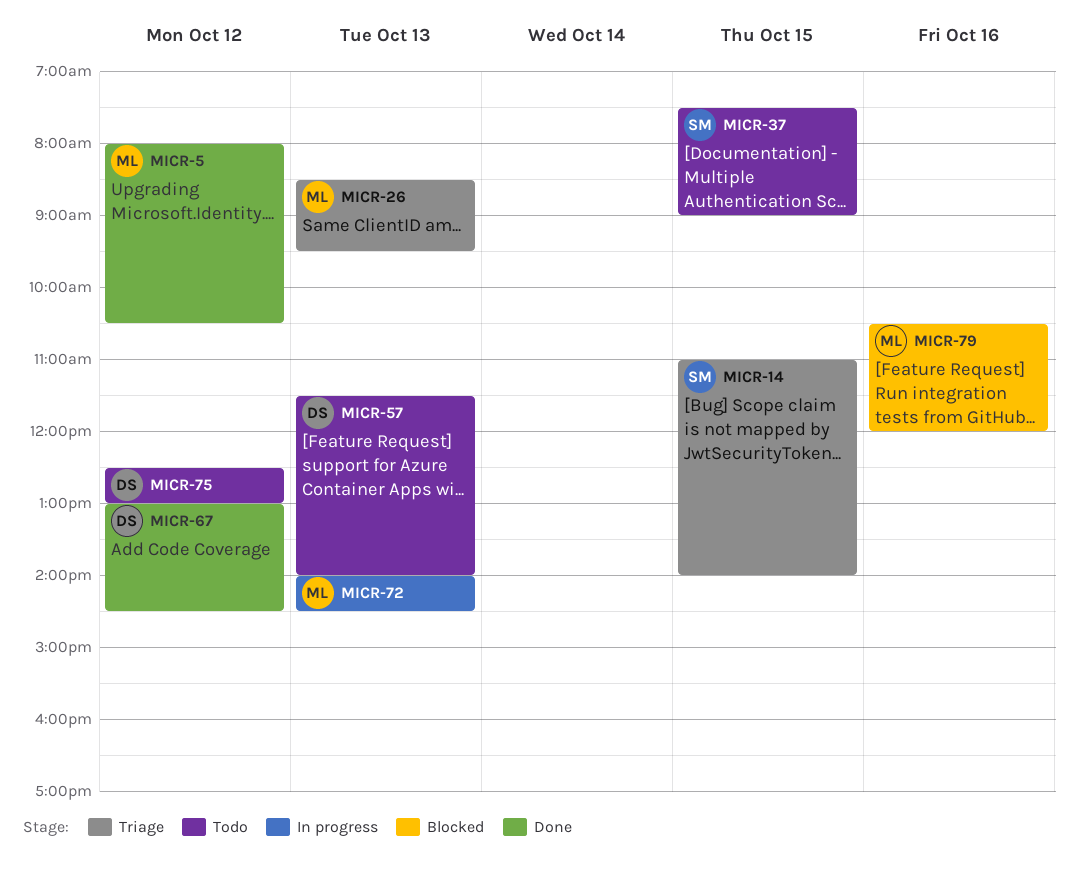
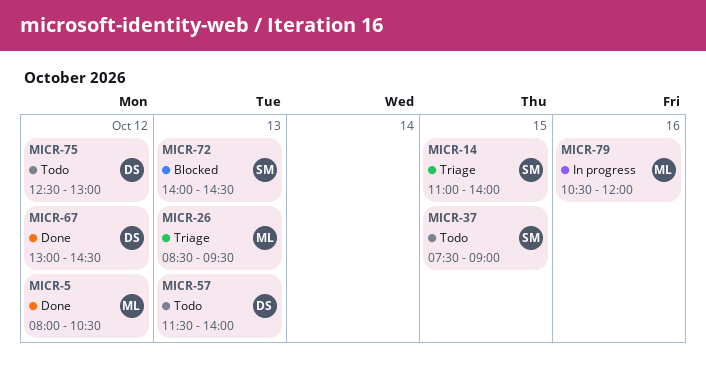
MICR-72, status: In progress -> Blocked
MICR-72, owner: ML -> SM
MICR-79, status: Blocked -> In progress

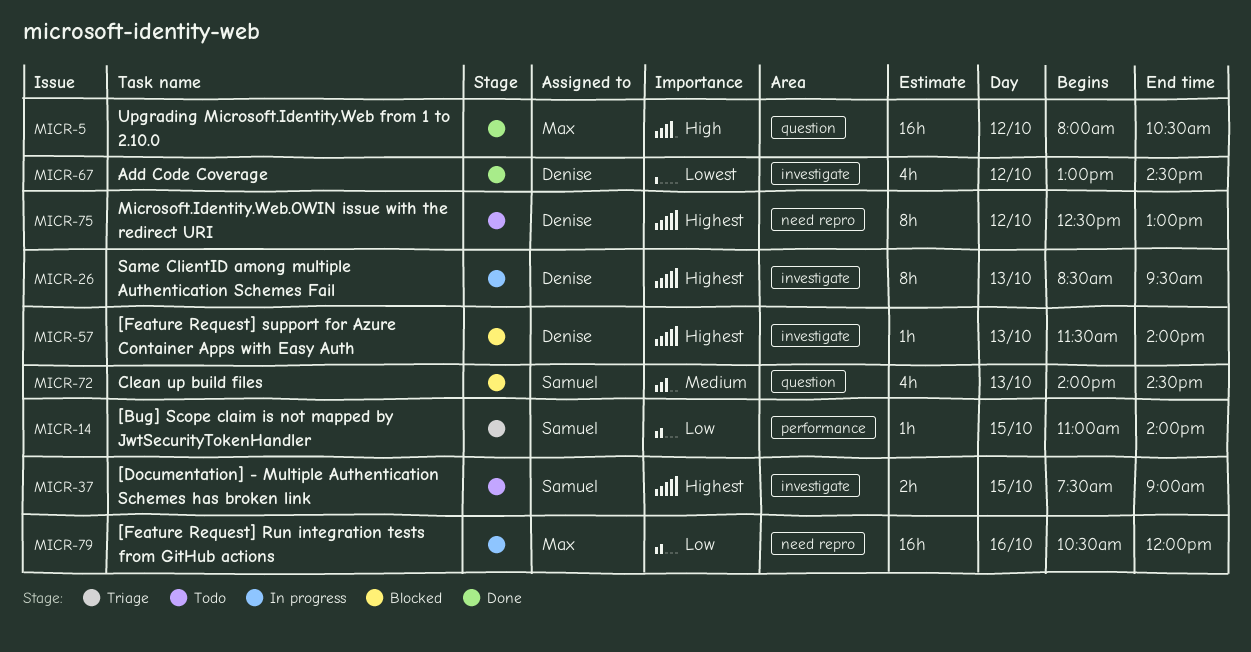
MICR-26, status: Triage -> In progress
MICR-26, owner: Max -> Denise
MICR-57, status: Todo -> Blocked

